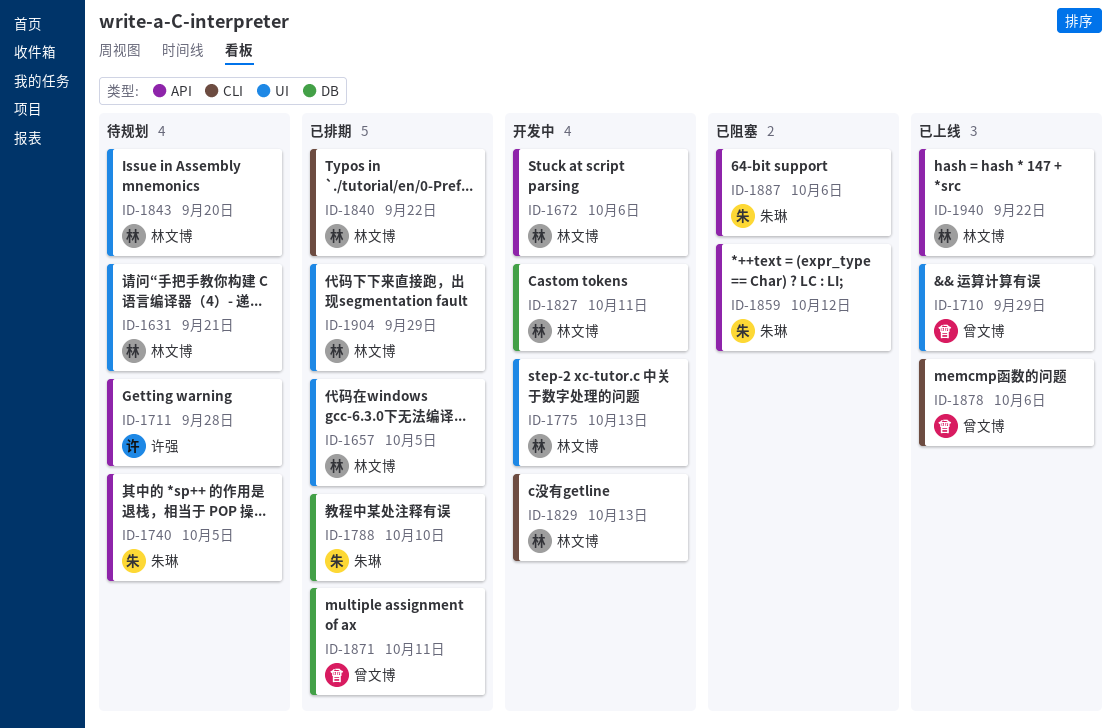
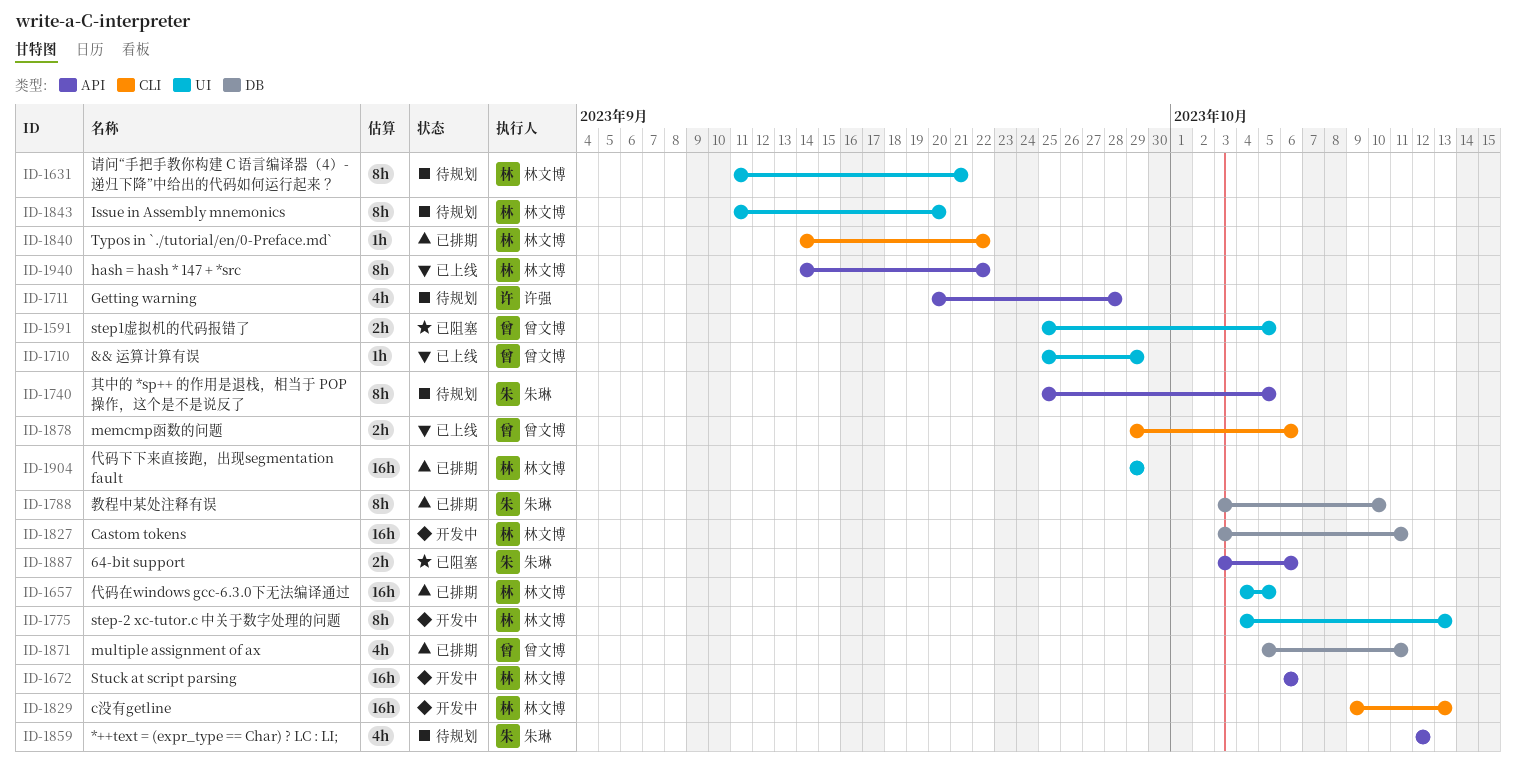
ID-1591: none -> present
ID-1859, status: 已阻塞 -> 待规划

